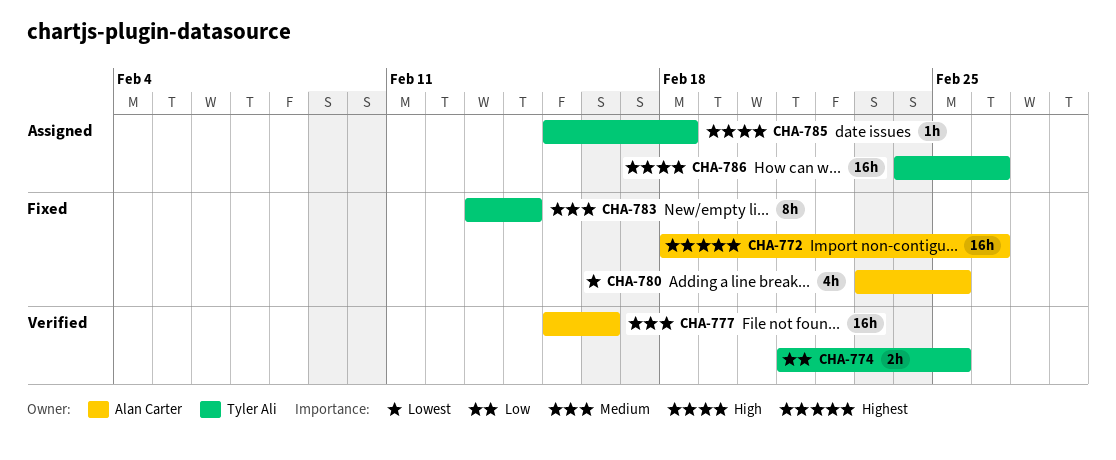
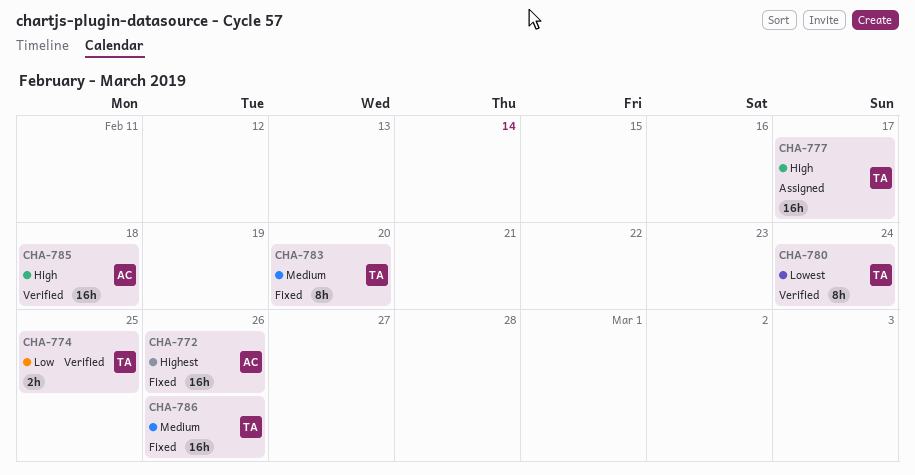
CHA-777, status: Verified -> Assigned
CHA-777, owner: Alan Carter -> Tyler Ali
CHA-777, priority: Medium -> High
CHA-777, due: Feb 16 -> Feb 17
CHA-780, status: Fixed -> Verified
CHA-780, owner: Alan Carter -> Tyler Ali
CHA-780, estimate: 4h -> 8h
CHA-780, due: Feb 25 -> Feb 24
CHA-783, due: Feb 14 -> Feb 20
CHA-785, status: Assigned -> Verified
CHA-785, owner: Tyler Ali -> Alan Carter
CHA-785, estimate: 1h -> 16h
CHA-786, status: Assigned -> Fixed
CHA-786, priority: High -> Medium

